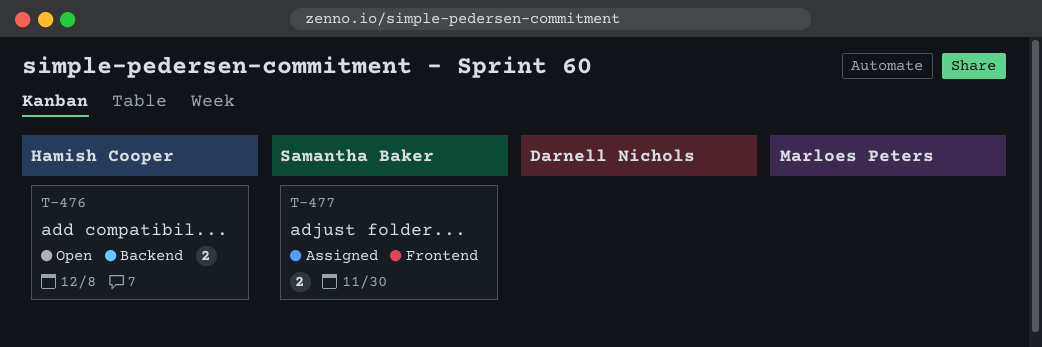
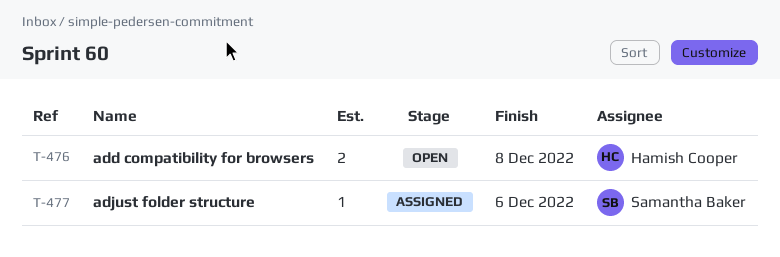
T-477, estimate: 2 -> 1
T-477, due: Nov 30 -> Dec 6

